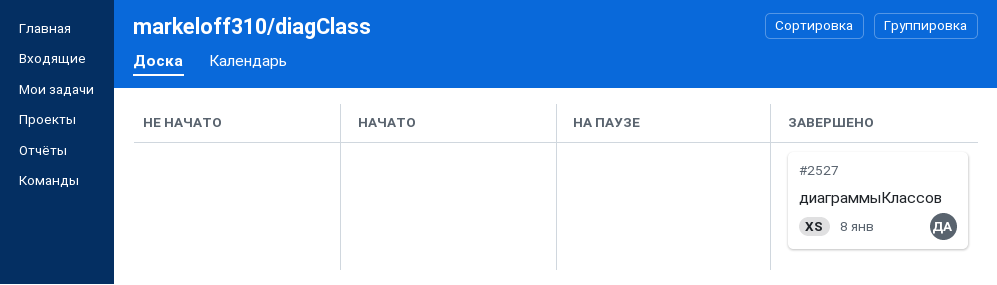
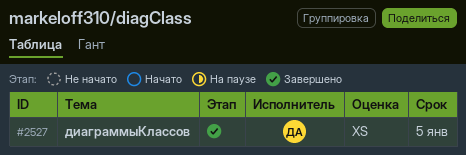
#2527, due: Jan 8 -> Jan 5

